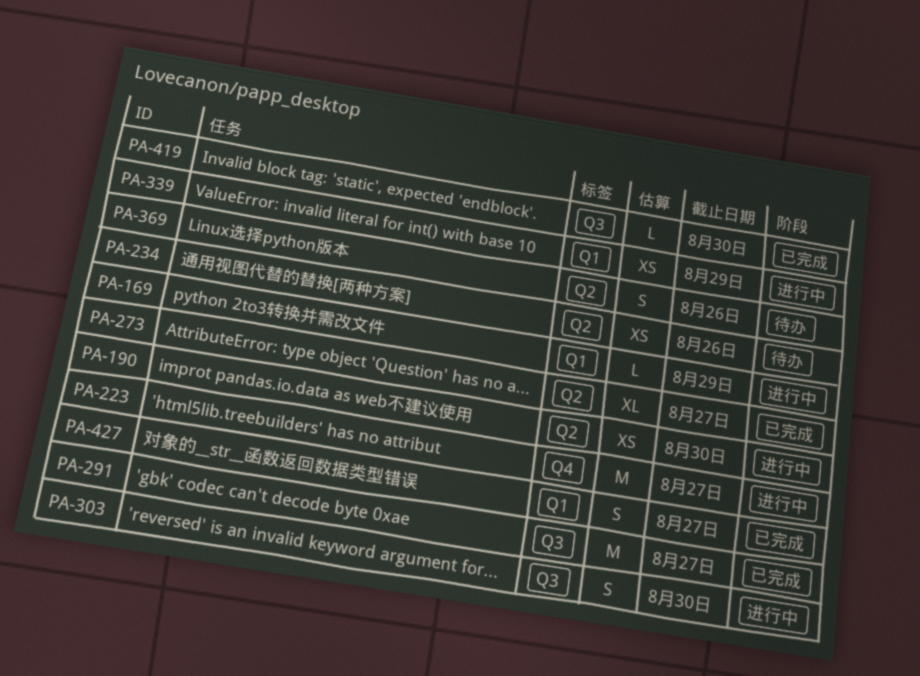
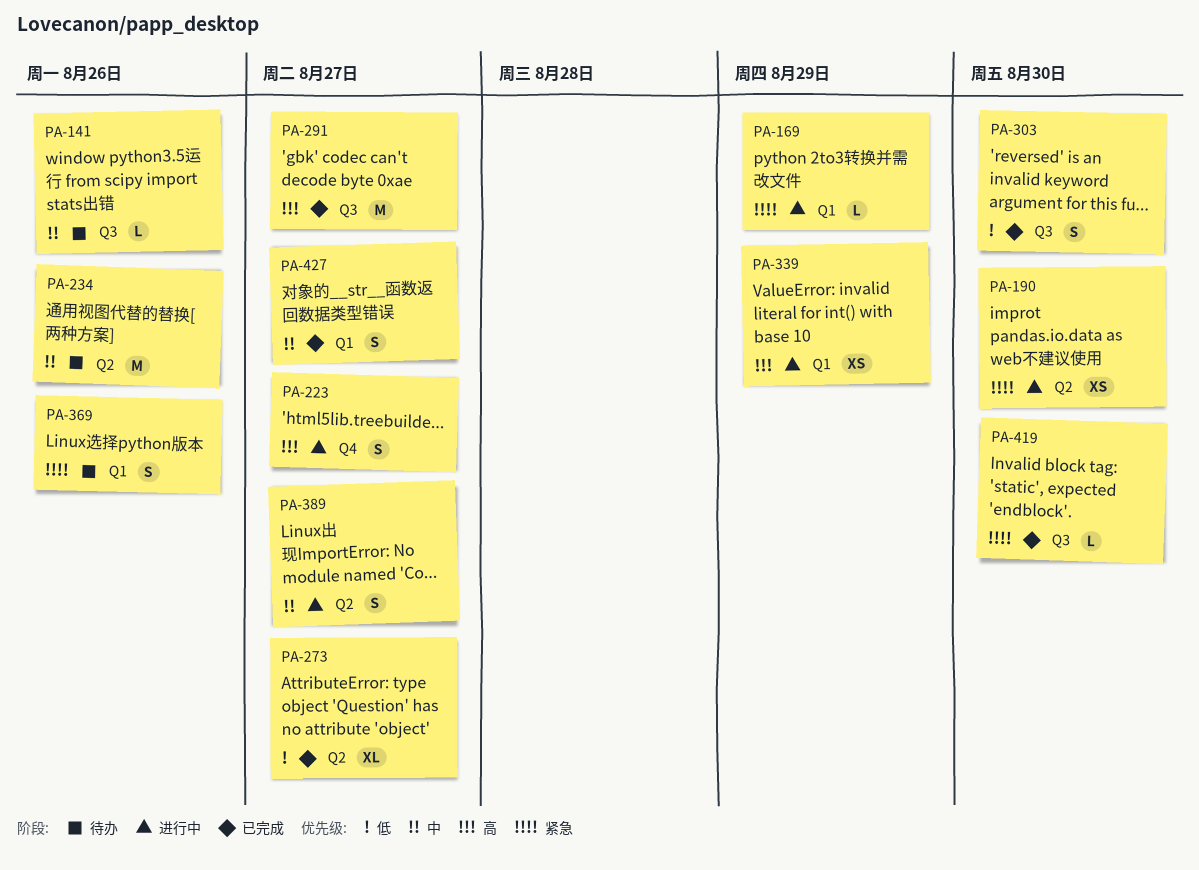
PA-141: none -> present
PA-223, estimate: M -> S
PA-234, estimate: XS -> M
PA-303, status: 进行中 -> 已完成
PA-369, label: Q2 -> Q1
PA-389: none -> present

